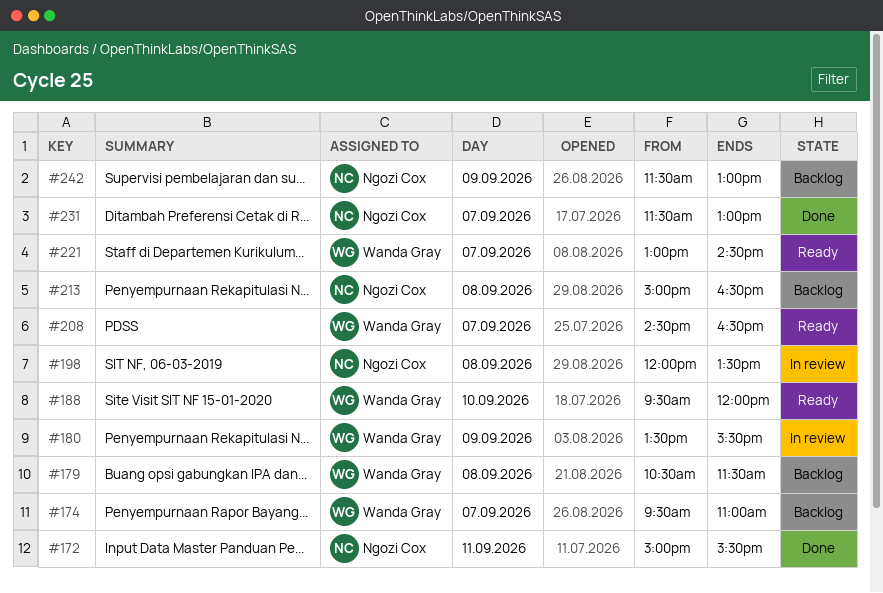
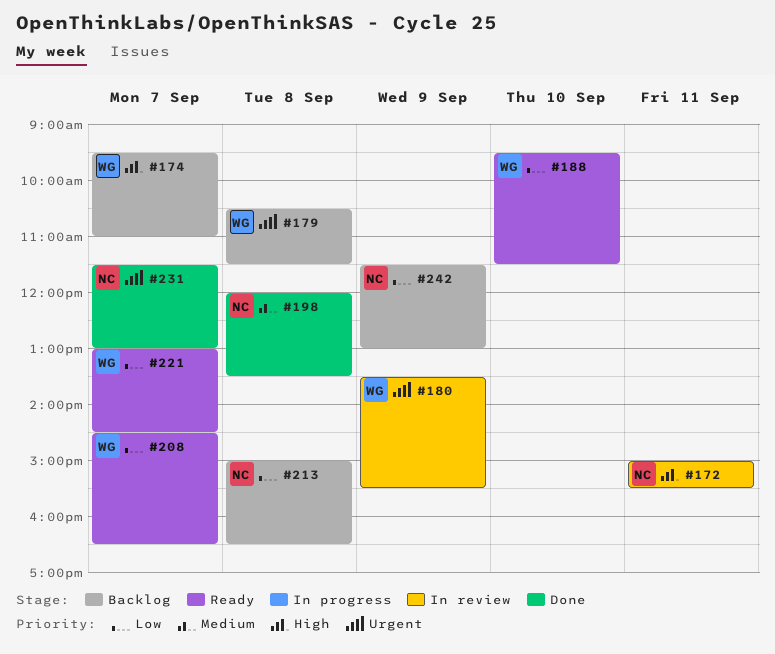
#172, status: Done -> In review
#188, ends: 12:00 -> 11:30
#198, status: In review -> Done

